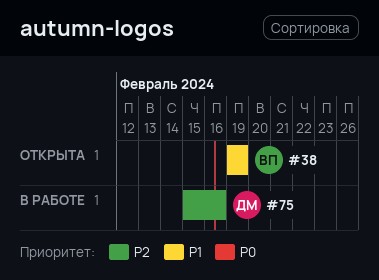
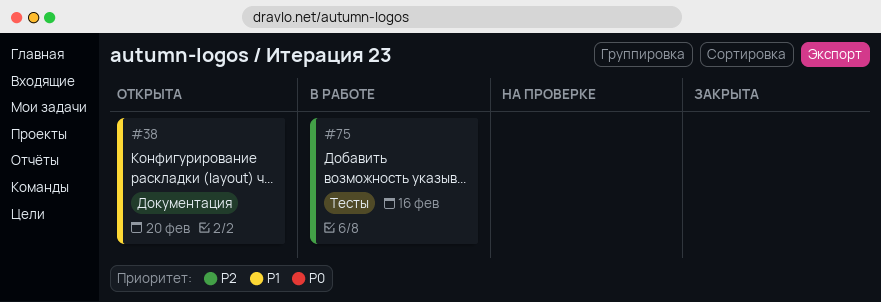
#38, due: Feb 19 -> Feb 20

